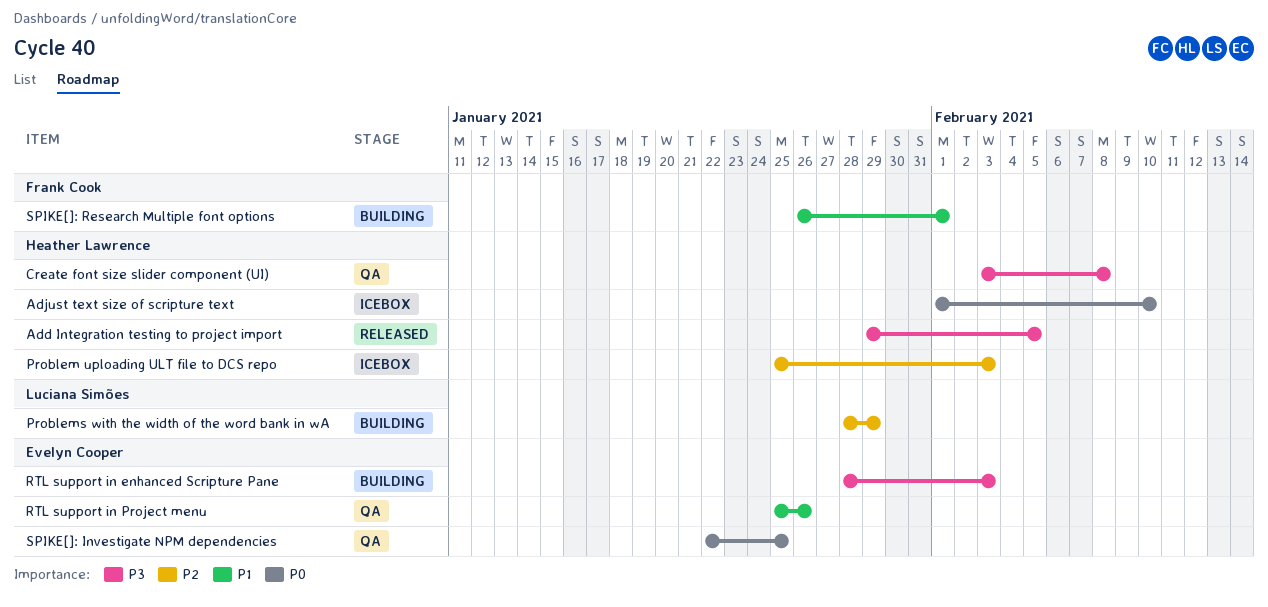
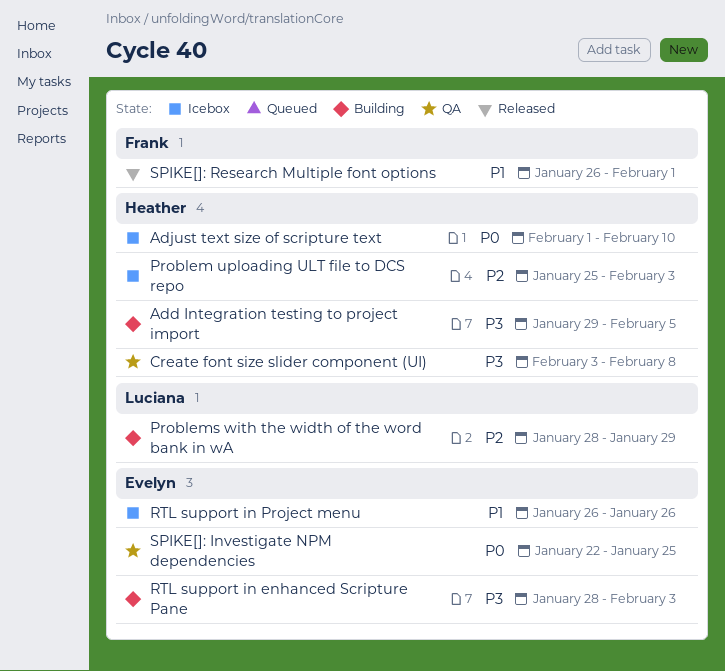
Add Integration testing to project import, status: Released -> Building
RTL support in Project menu, status: QA -> Icebox
RTL support in Project menu, start: Jan 25 -> Jan 26
SPIKE[]: Research Multiple font options, status: Building -> Released

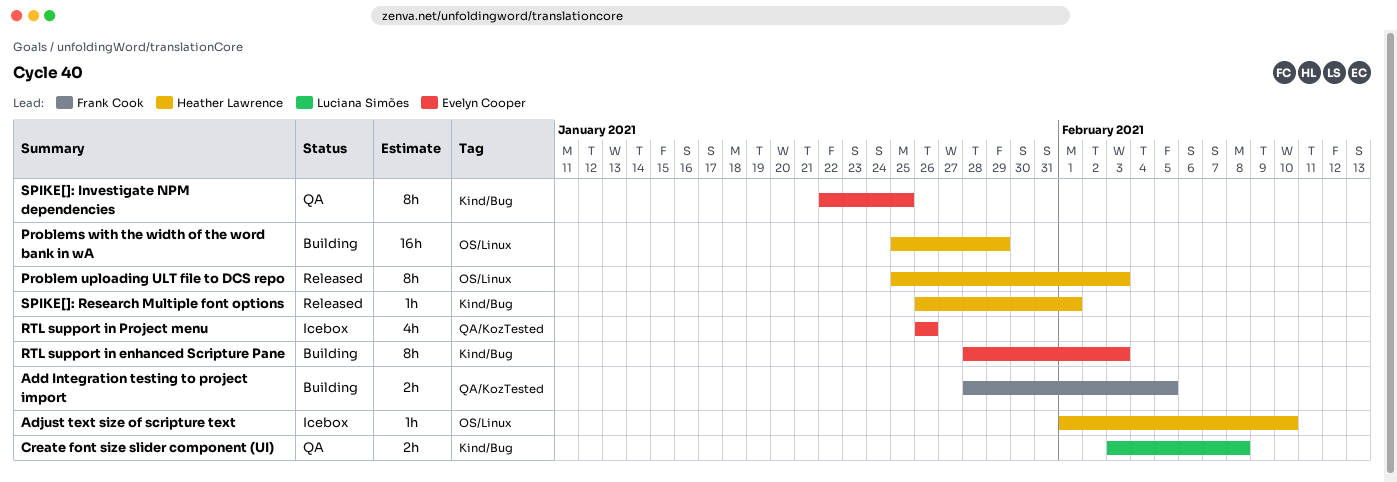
Add Integration testing to project import, owner: Heather Lawrence -> Frank Cook
Add Integration testing to project import, start: Jan 29 -> Jan 28
Create font size slider component (UI), owner: Heather Lawrence -> Luciana Simões
Problem uploading ULT file to DCS repo, status: Icebox -> Released
Problems with the width of the word bank in wA, owner: Luciana Simões -> Heather Lawrence
Problems with the width of the word bank in wA, start: Jan 28 -> Jan 25
SPIKE[]: Research Multiple font options, owner: Frank Cook -> Heather Lawrence

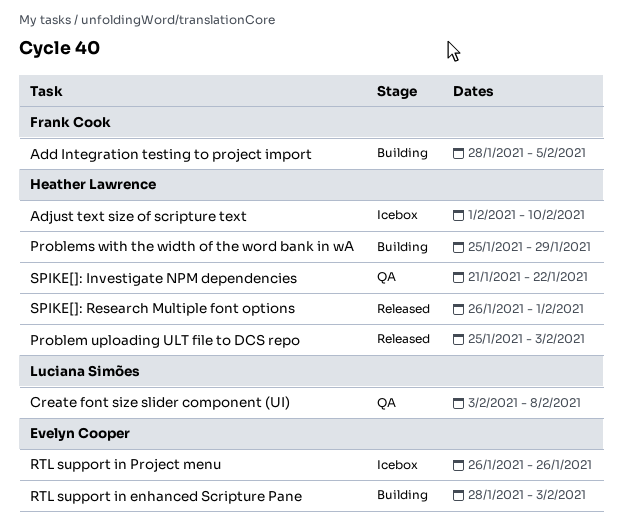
SPIKE[]: Investigate NPM dependencies, owner: Evelyn Cooper -> Heather Lawrence
SPIKE[]: Investigate NPM dependencies, start: Jan 22 -> Jan 21
SPIKE[]: Investigate NPM dependencies, due: Jan 25 -> Jan 22

